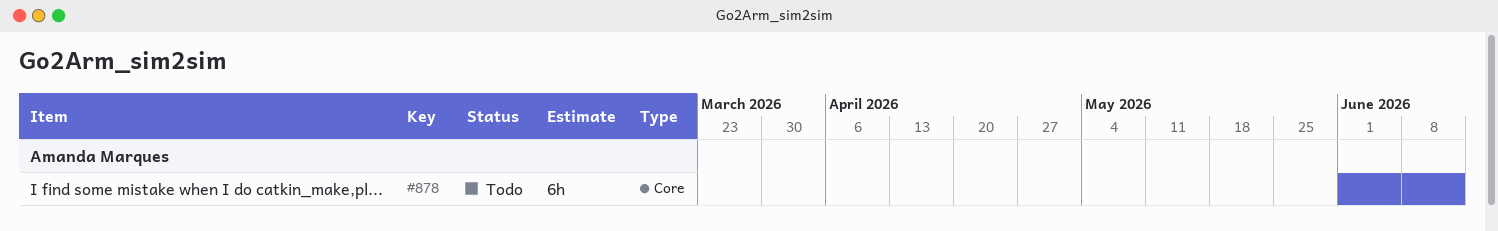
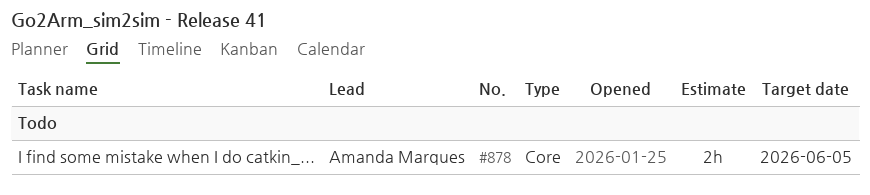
#878, estimate: 6h -> 2h
#878, due: Jun 12 -> Jun 5

